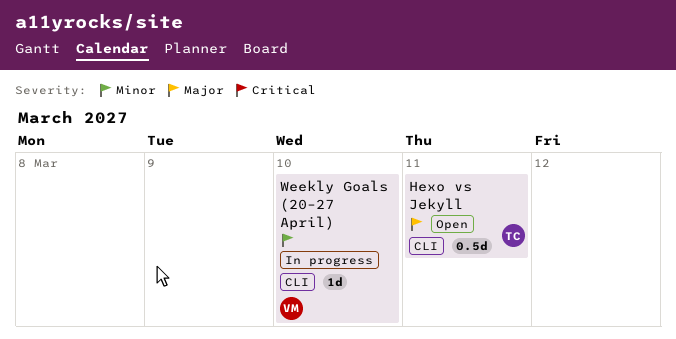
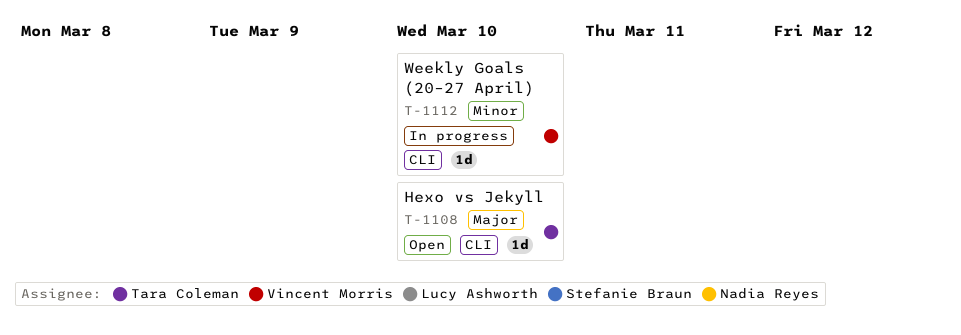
Hexo vs Jekyll, estimate: 0.5d -> 1d
Hexo vs Jekyll, due: Mar 11 -> Mar 10

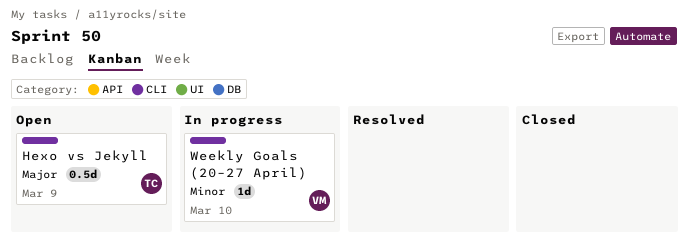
Hexo vs Jekyll, estimate: 1d -> 0.5d
Hexo vs Jekyll, due: Mar 10 -> Mar 9

